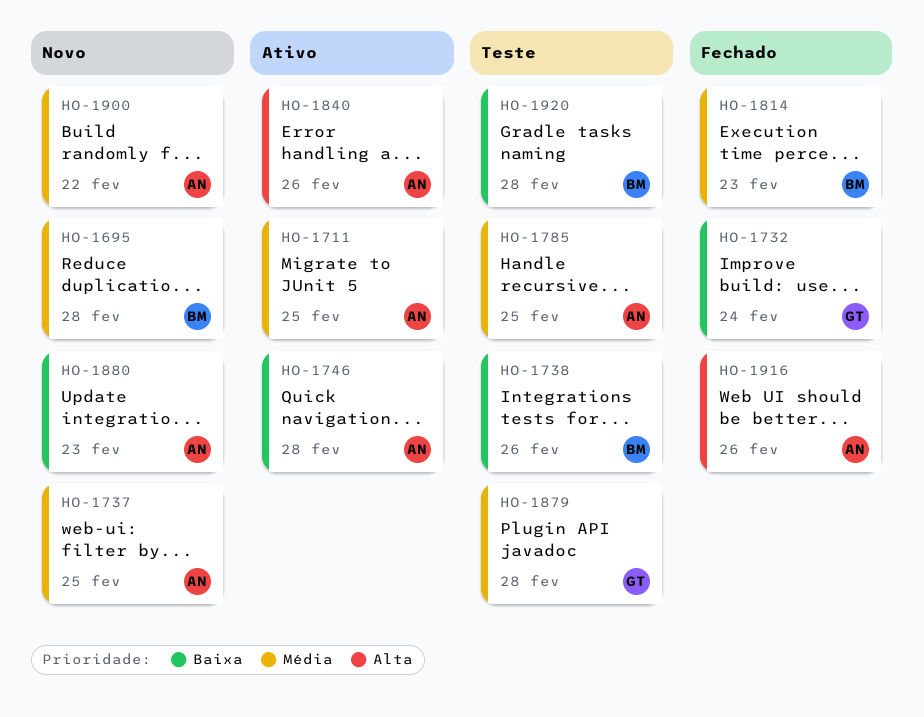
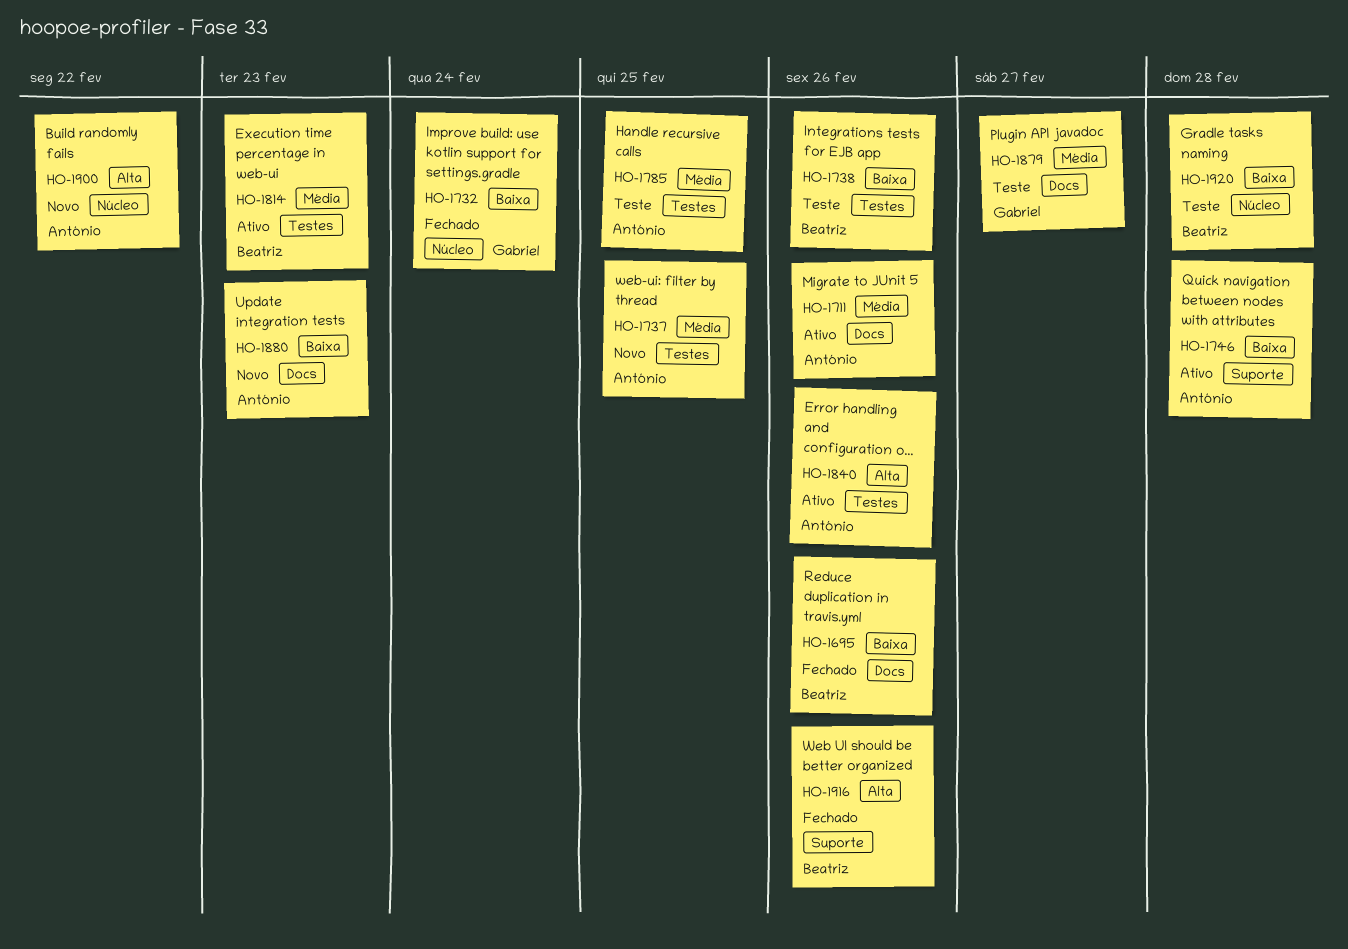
HO-1695, status: Novo -> Fechado
HO-1695, priority: Média -> Baixa
HO-1695, due: Feb 28 -> Feb 26
HO-1711, due: Feb 25 -> Feb 26
HO-1814, status: Fechado -> Ativo
HO-1879, due: Feb 28 -> Feb 27
HO-1900, priority: Média -> Alta
HO-1916, owner: António -> Beatriz

